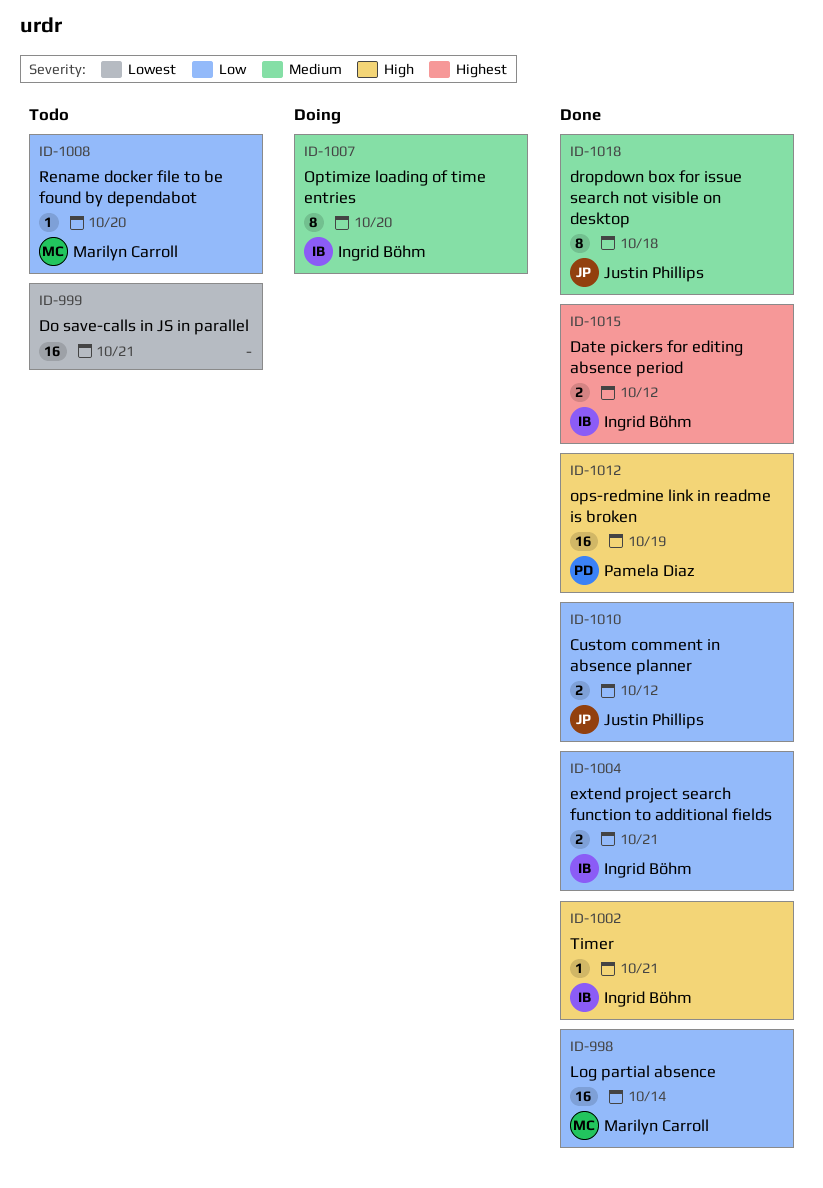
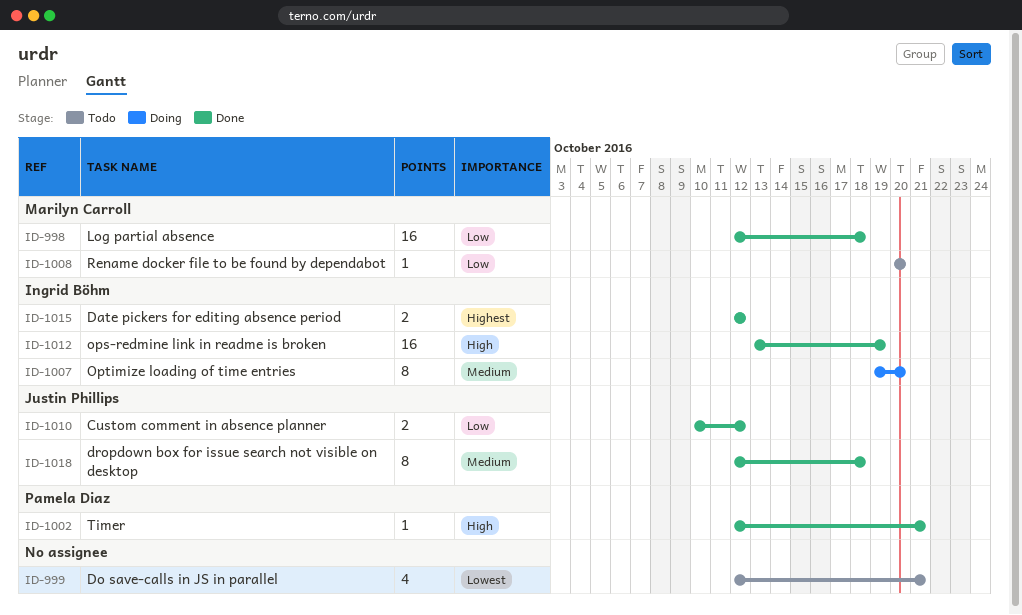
ID-998, due: Oct 14 -> Oct 18
ID-999, estimate: 16 -> 4
ID-1002, owner: Ingrid Böhm -> Pamela Diaz
ID-1004: present -> none
ID-1012, owner: Pamela Diaz -> Ingrid Böhm

